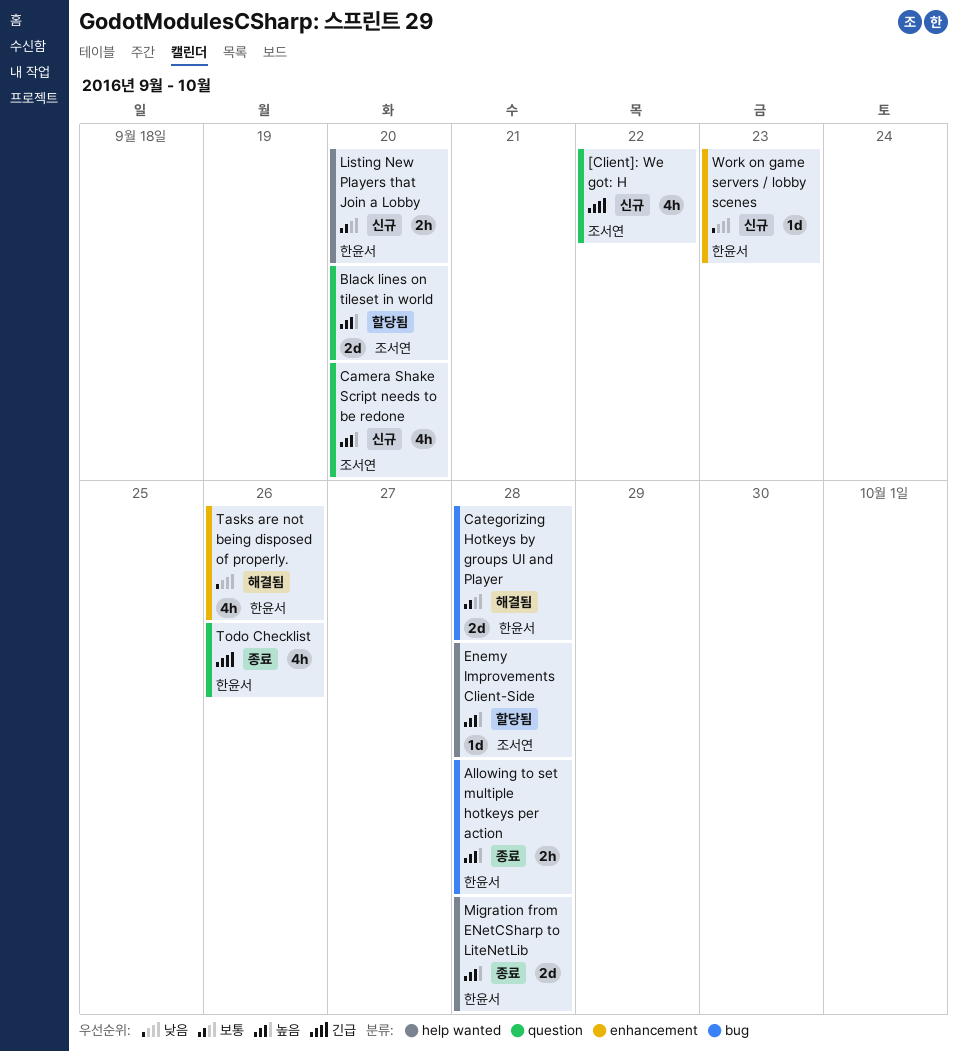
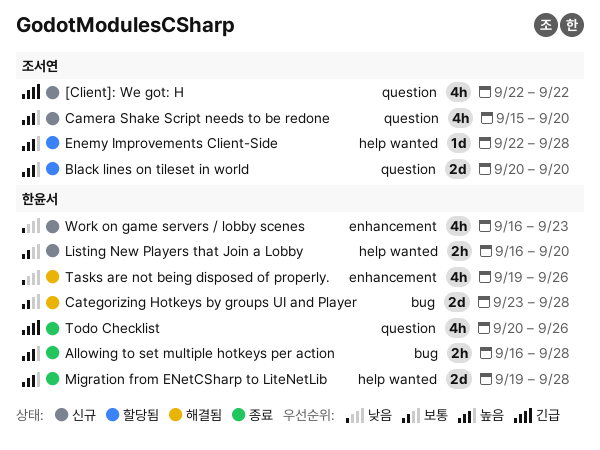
Work on game servers / lobby scenes, estimate: 1d -> 4h

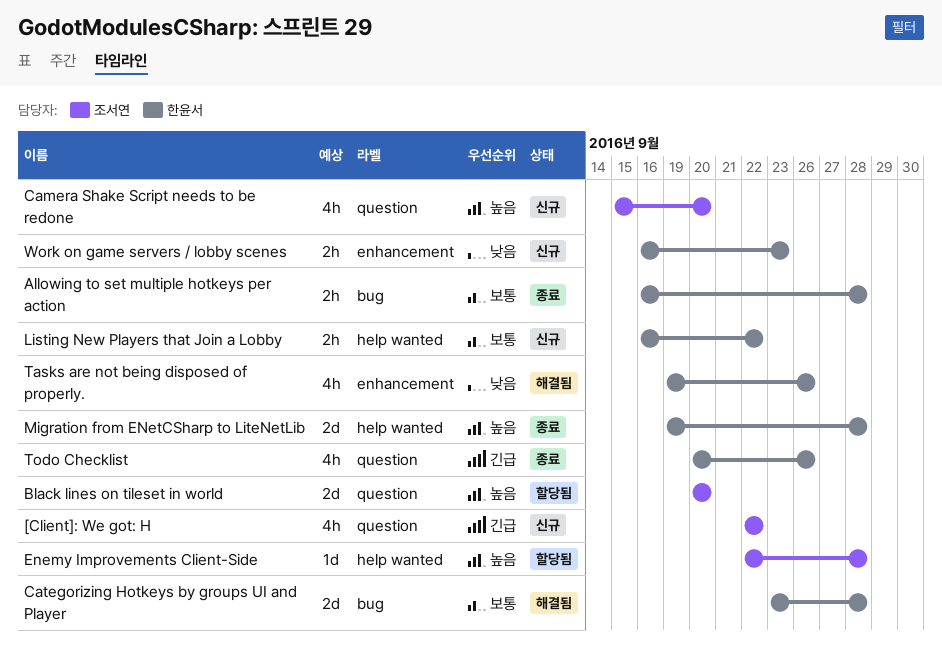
Allowing to set multiple hotkeys per action, priority: 높음 -> 보통
Listing New Players that Join a Lobby, due: Sep 20 -> Sep 22
Work on game servers / lobby scenes, estimate: 4h -> 2h

